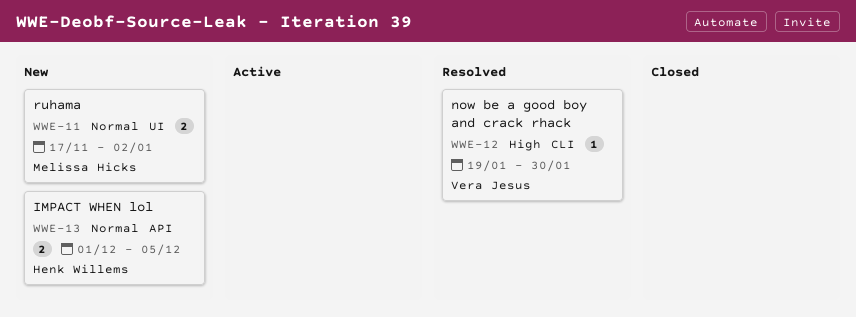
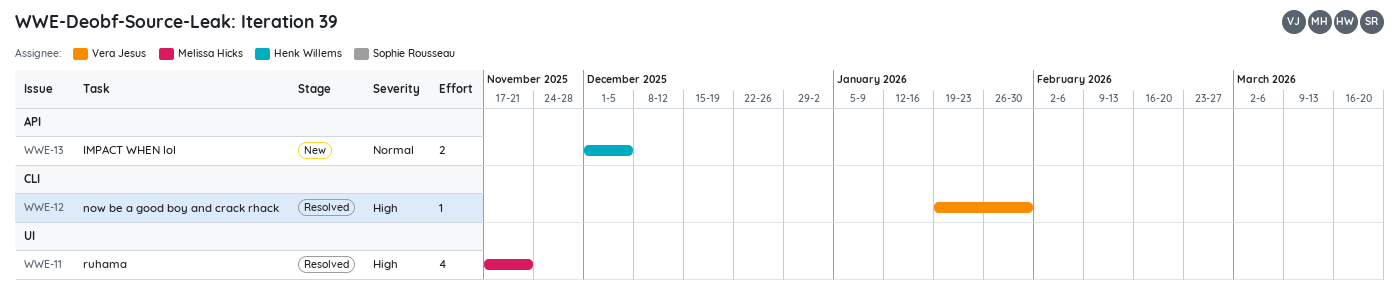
WWE-11, status: New -> Resolved
WWE-11, priority: Normal -> High
WWE-11, estimate: 2 -> 4
WWE-11, due: Jan 2 -> Nov 21

